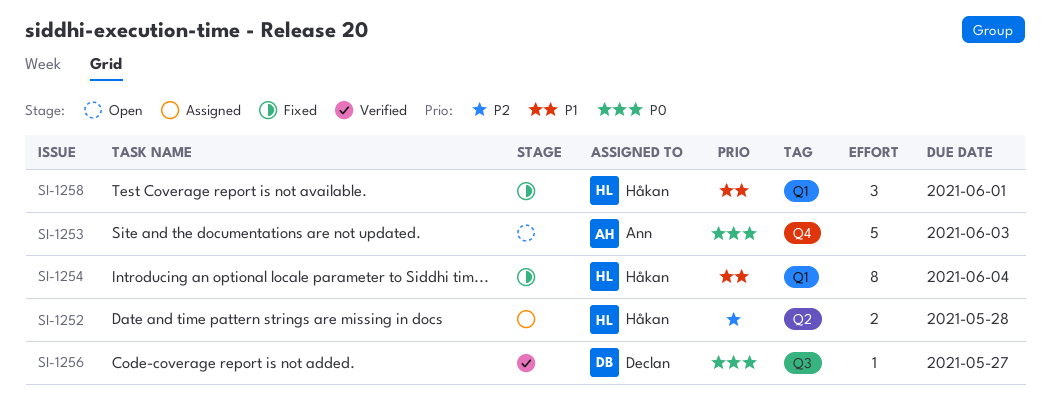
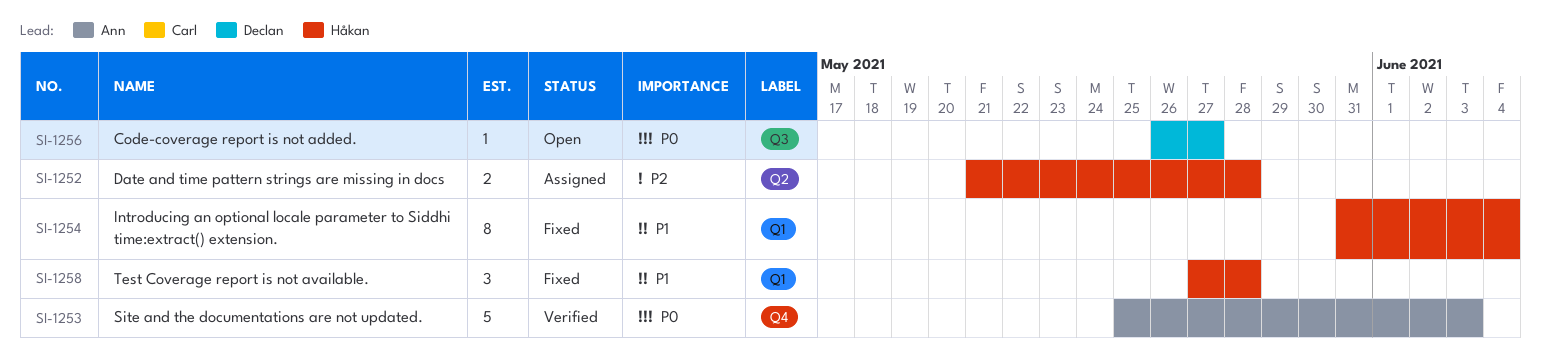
SI-1253, status: Open -> Verified
SI-1256, status: Verified -> Open
SI-1258, due: Jun 1 -> May 28

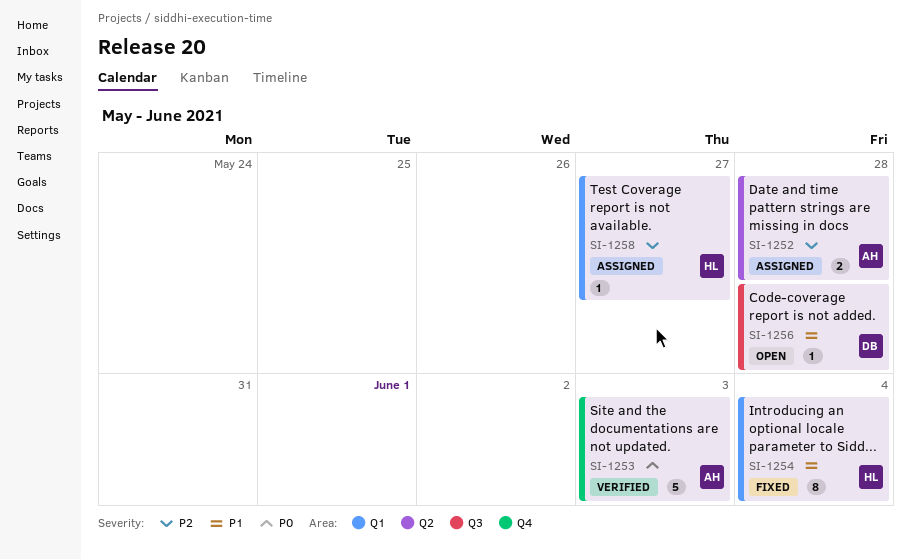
SI-1252, owner: Håkan -> Ann
SI-1256, priority: P0 -> P1
SI-1256, due: May 27 -> May 28
SI-1258, status: Fixed -> Assigned
SI-1258, priority: P1 -> P2
SI-1258, estimate: 3 -> 1
SI-1258, due: May 28 -> May 27

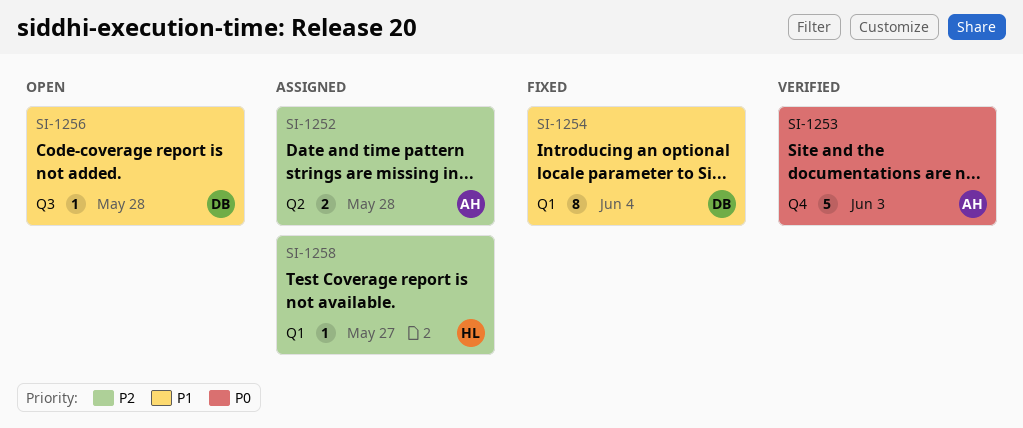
SI-1254, owner: HL -> DB

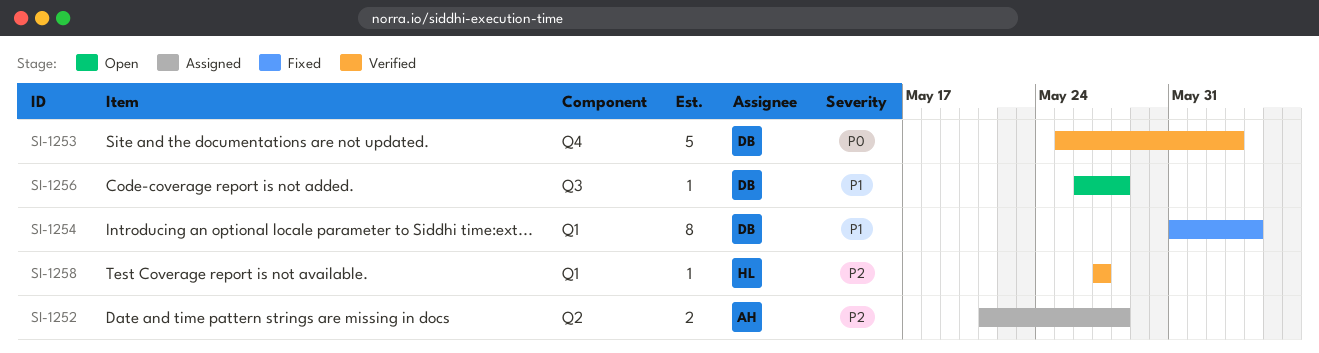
SI-1253, owner: AH -> DB
SI-1258, status: Assigned -> Verified

